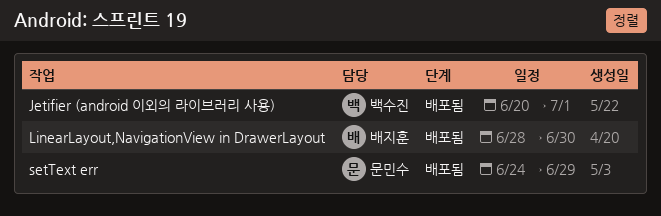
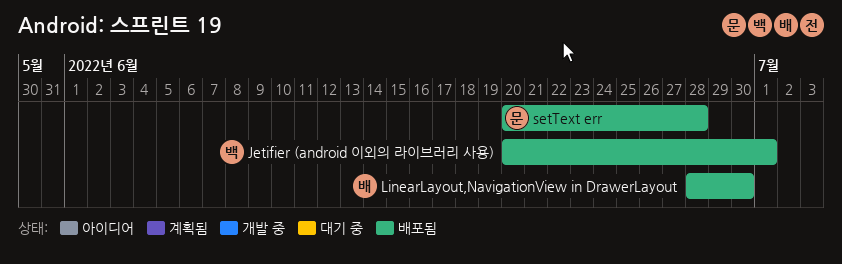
setText err, start: Jun 24 -> Jun 20
setText err, due: Jun 29 -> Jun 28

